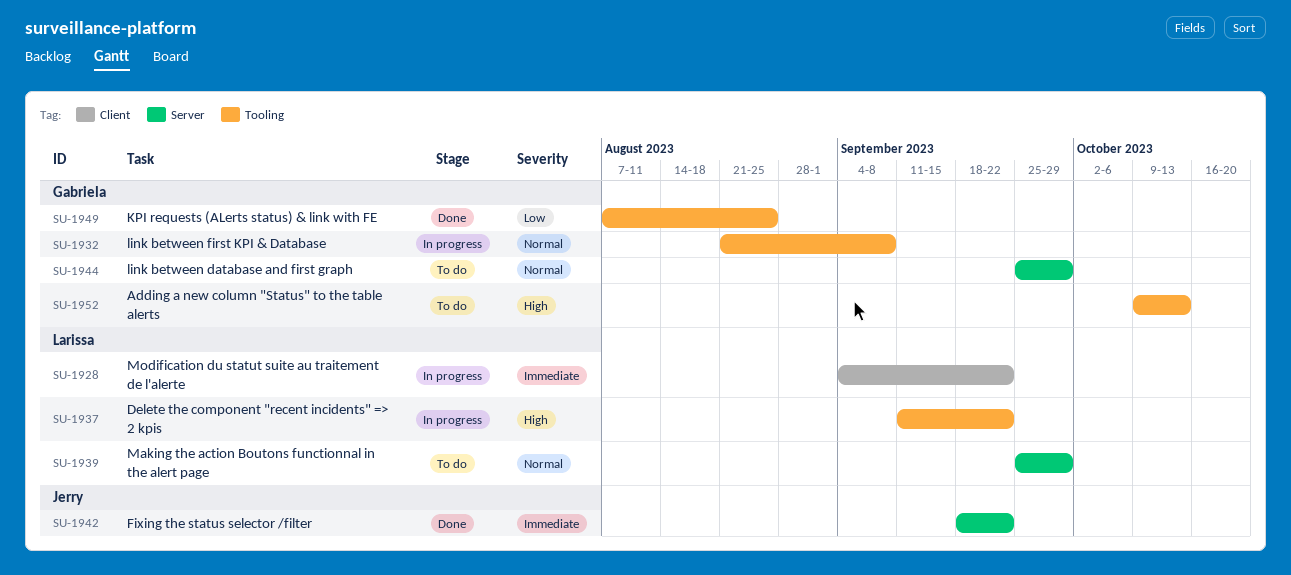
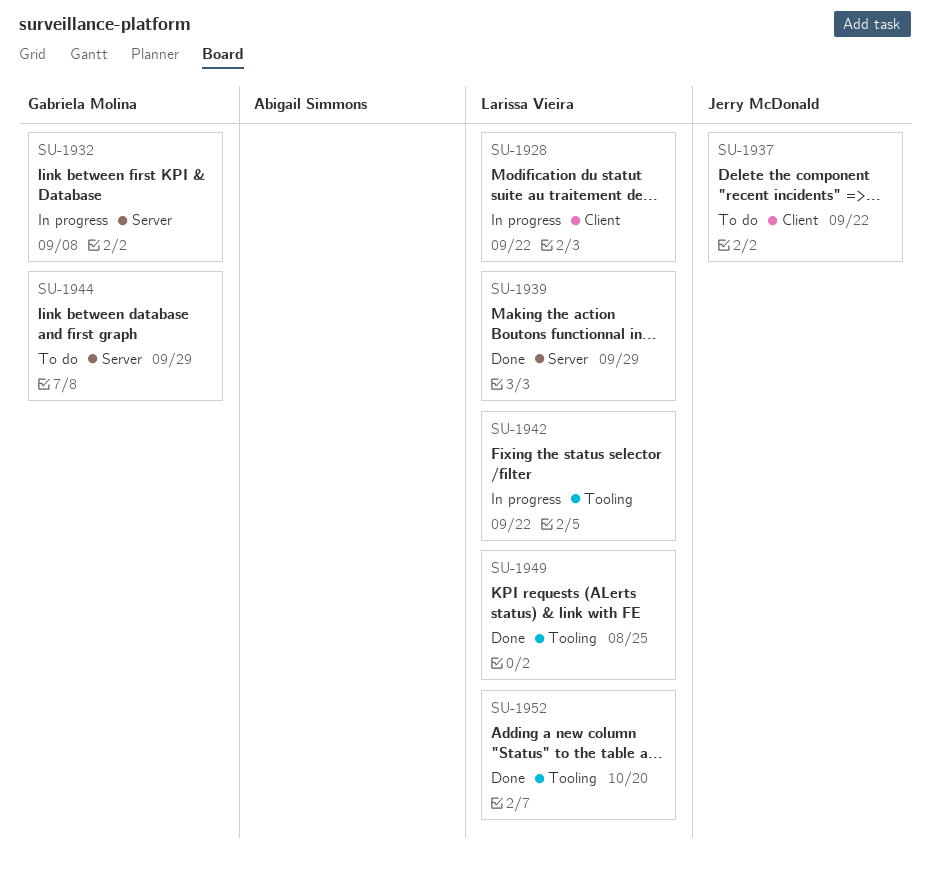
SU-1932, label: Tooling -> Server
SU-1937, status: In progress -> To do
SU-1937, owner: Larissa Vieira -> Jerry McDonald
SU-1937, label: Tooling -> Client
SU-1939, status: To do -> Done
SU-1942, status: Done -> In progress
SU-1942, owner: Jerry McDonald -> Larissa Vieira
SU-1942, label: Server -> Tooling
SU-1949, owner: Gabriela Molina -> Larissa Vieira
SU-1952, status: To do -> Done
SU-1952, owner: Gabriela Molina -> Larissa Vieira
SU-1952, due: Oct 13 -> Oct 20

